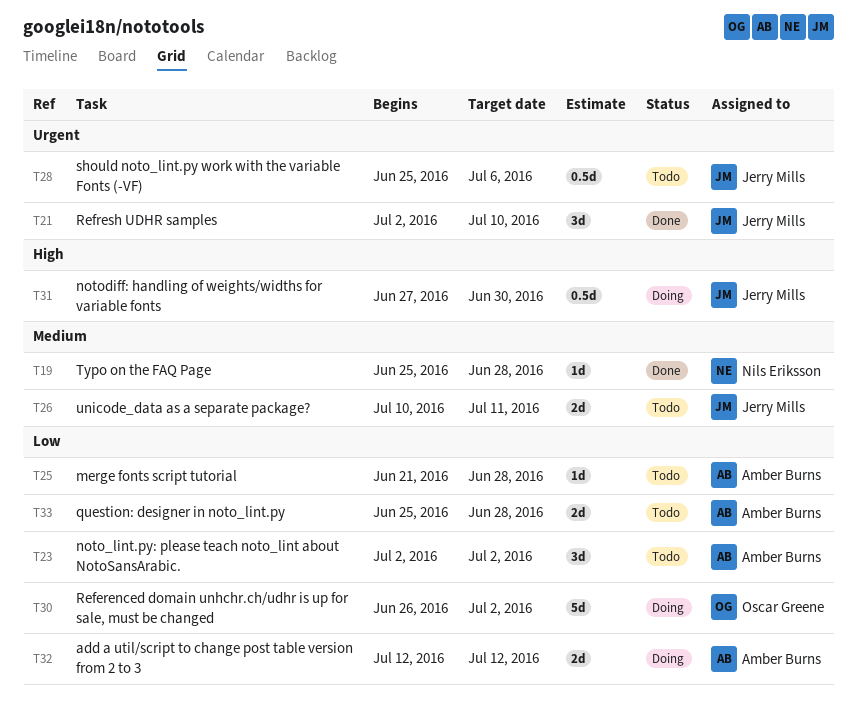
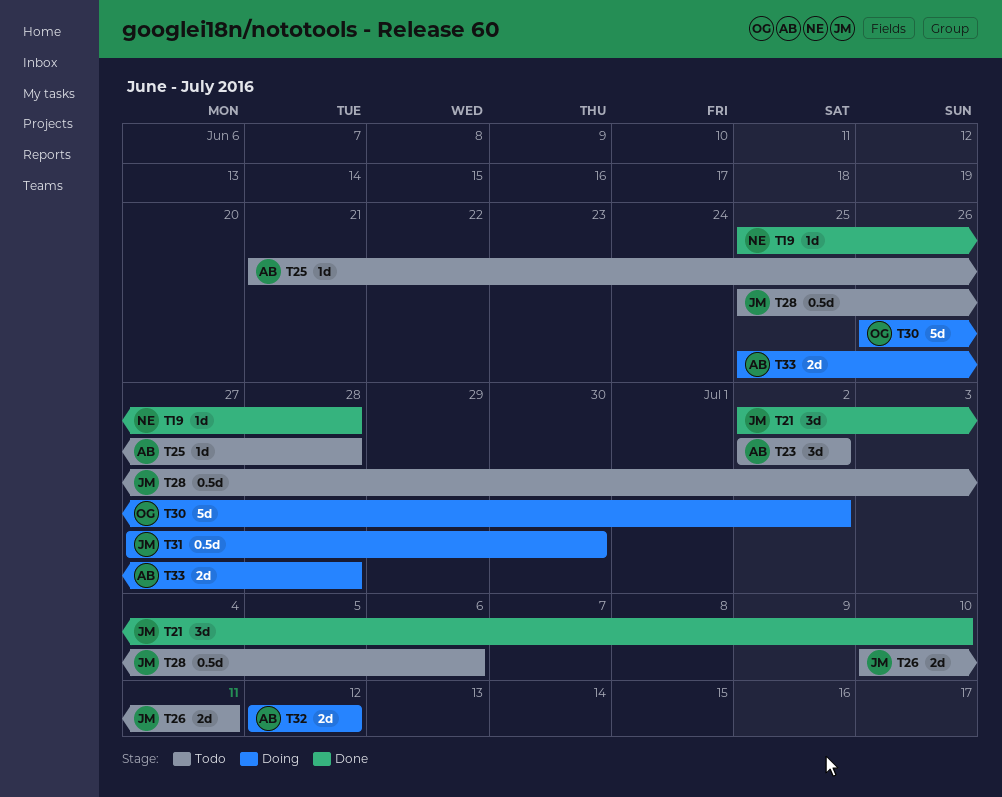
T33, status: Todo -> Doing

